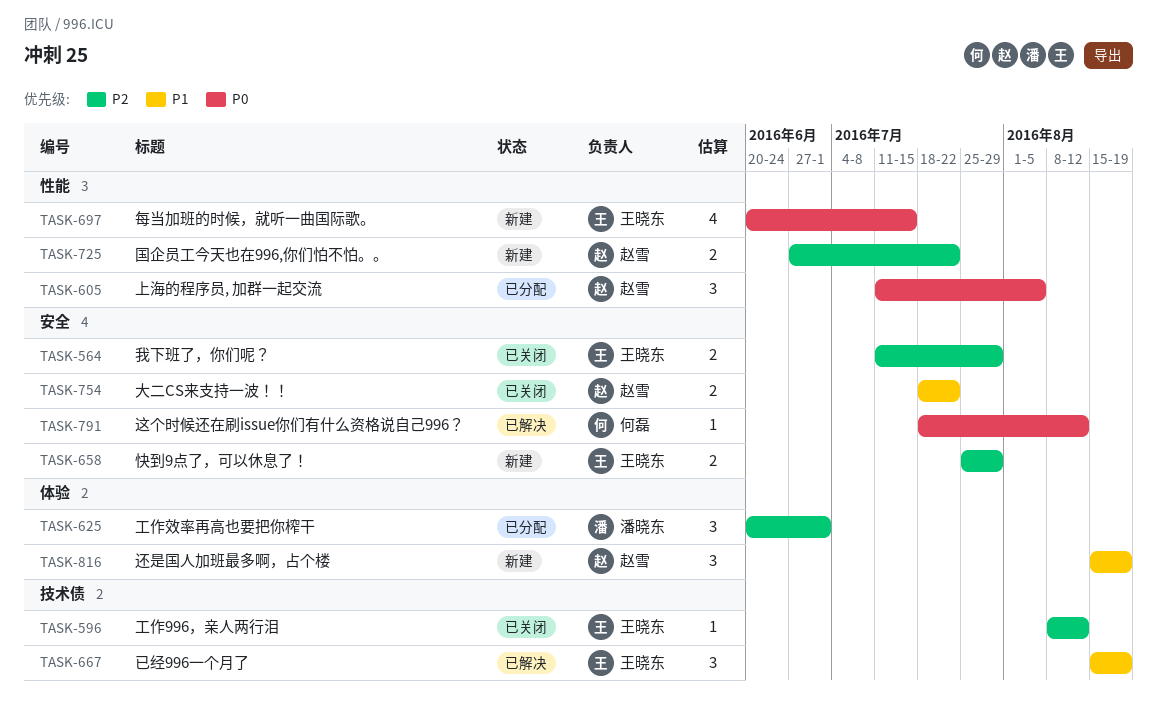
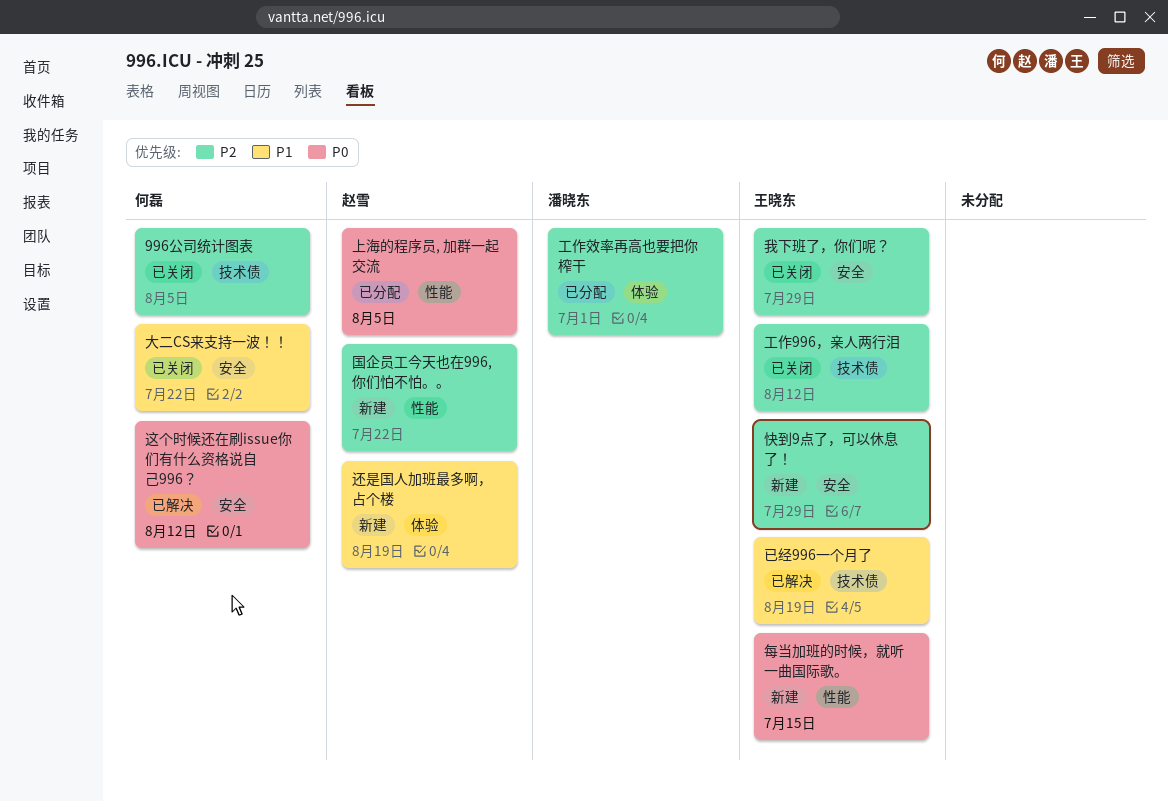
996公司统计图表: none -> present
大二CS来支持一波！！, owner: 赵雪 -> 何磊

